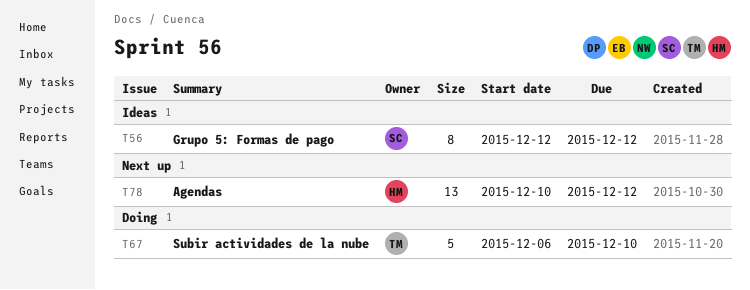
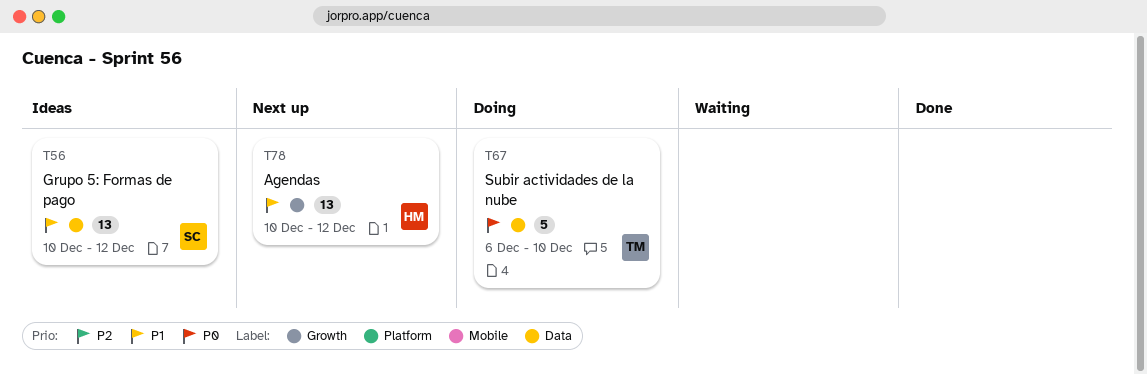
T56, estimate: 8 -> 13
T56, start: Dec 12 -> Dec 10

